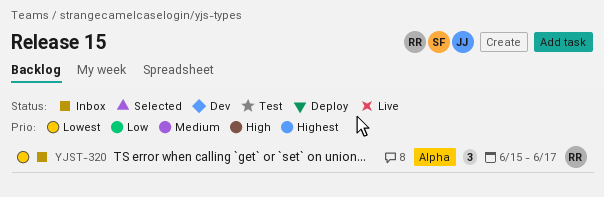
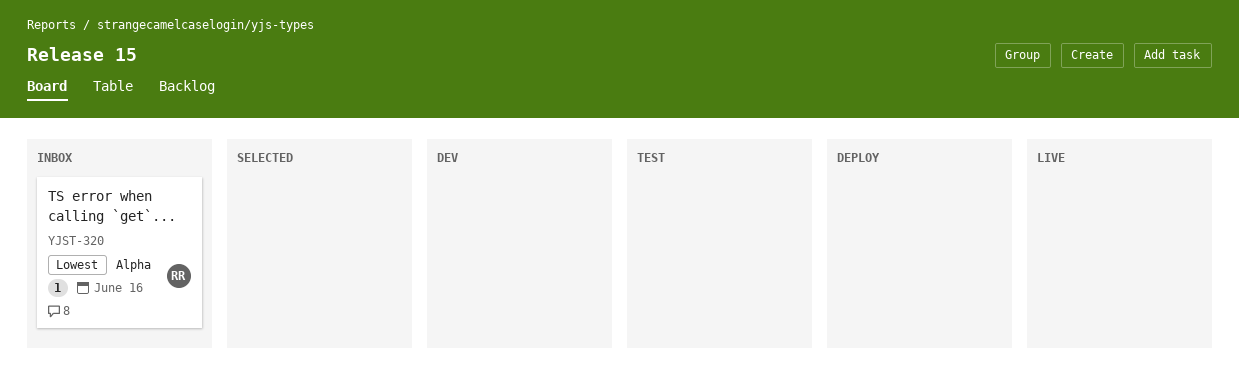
YJST-320, estimate: 3 -> 1
YJST-320, due: Jun 17 -> Jun 16

